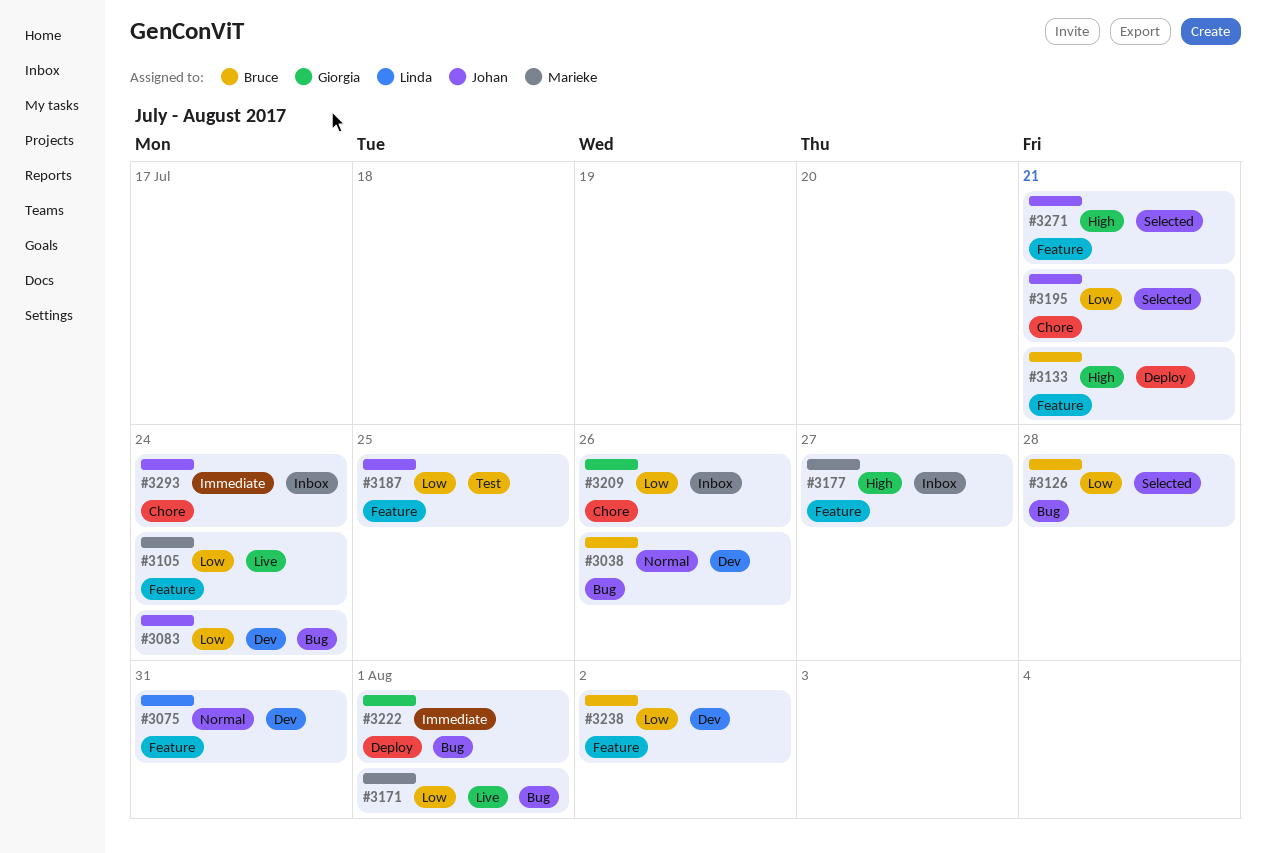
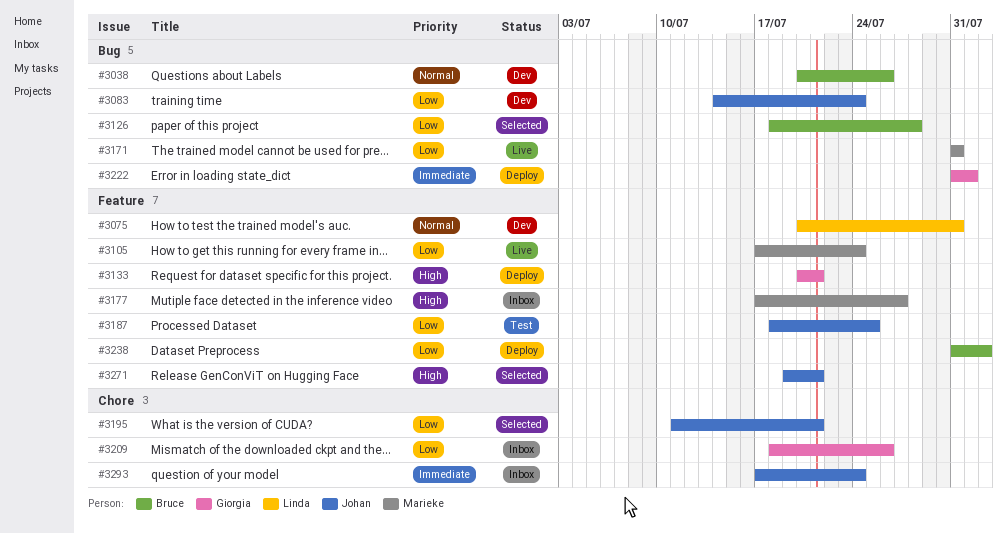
#3133, owner: Bruce -> Giorgia
#3171, due: Aug 1 -> Jul 31
#3238, status: Dev -> Deploy

